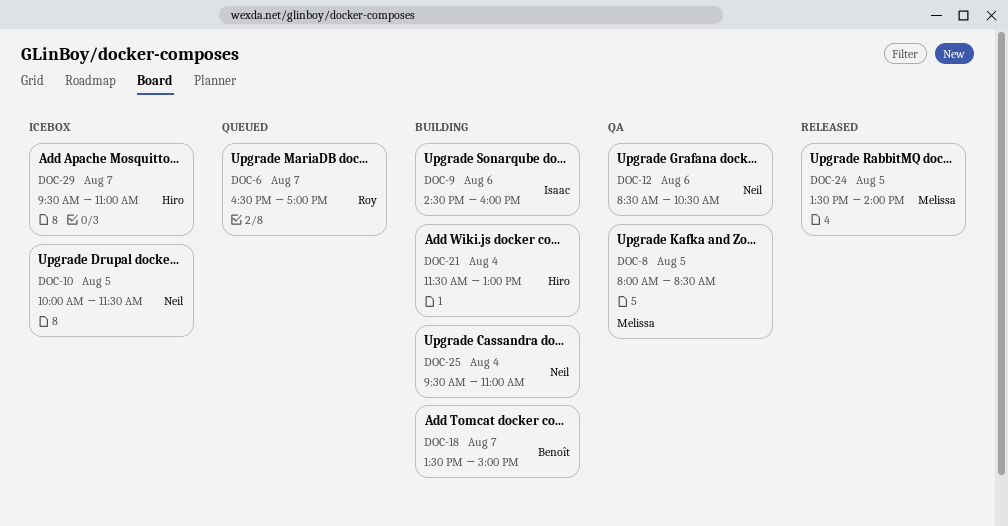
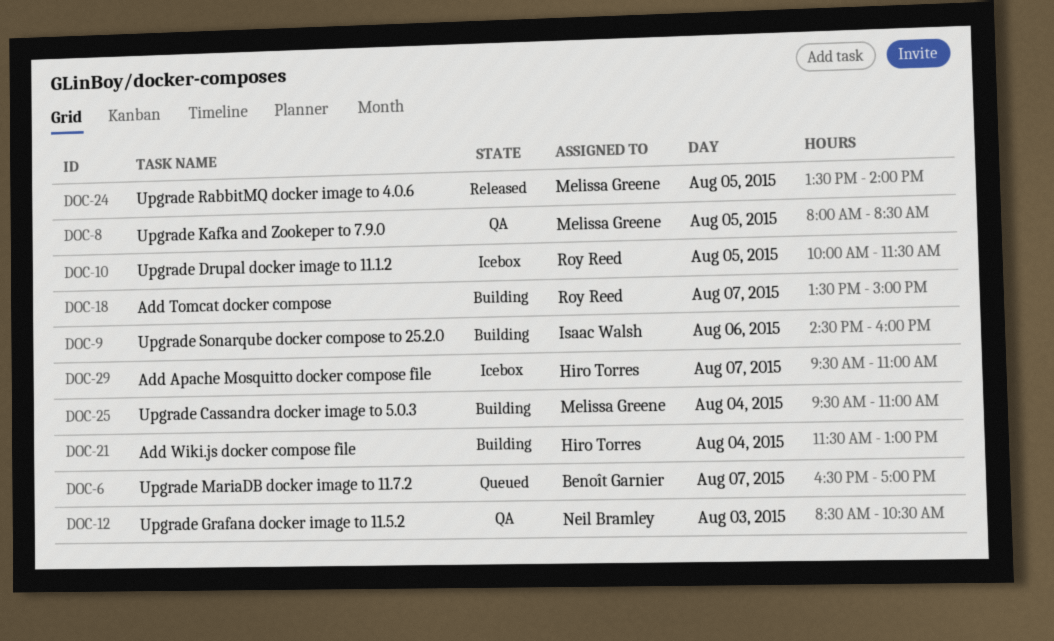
DOC-6, owner: Roy Reed -> Benoît Garnier
DOC-10, owner: Neil Bramley -> Roy Reed
DOC-12, day: Aug 6 -> Aug 3
DOC-18, owner: Benoît Garnier -> Roy Reed
DOC-25, owner: Neil Bramley -> Melissa Greene

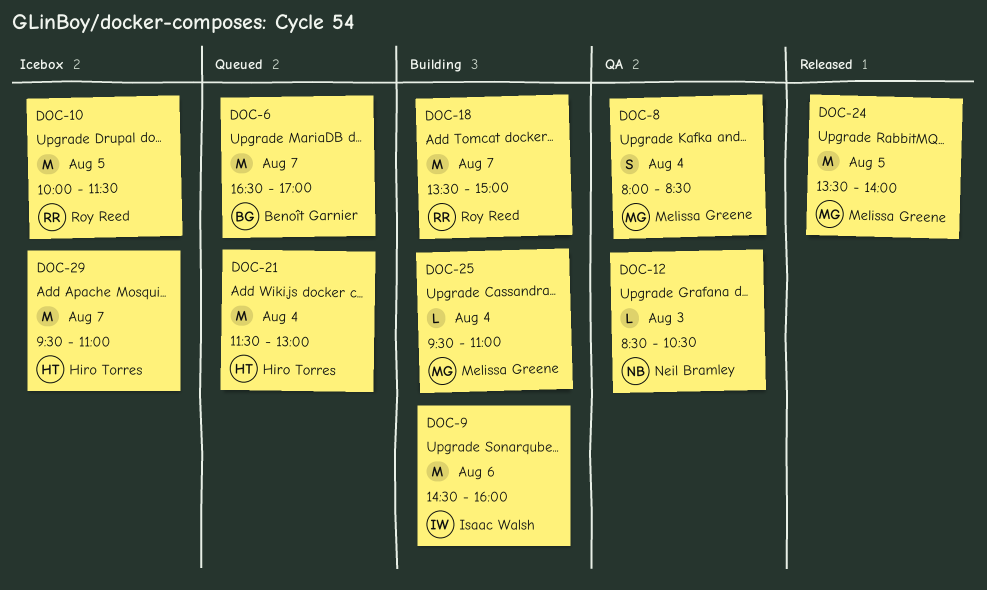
DOC-8, day: Aug 5 -> Aug 4
DOC-21, status: Building -> Queued

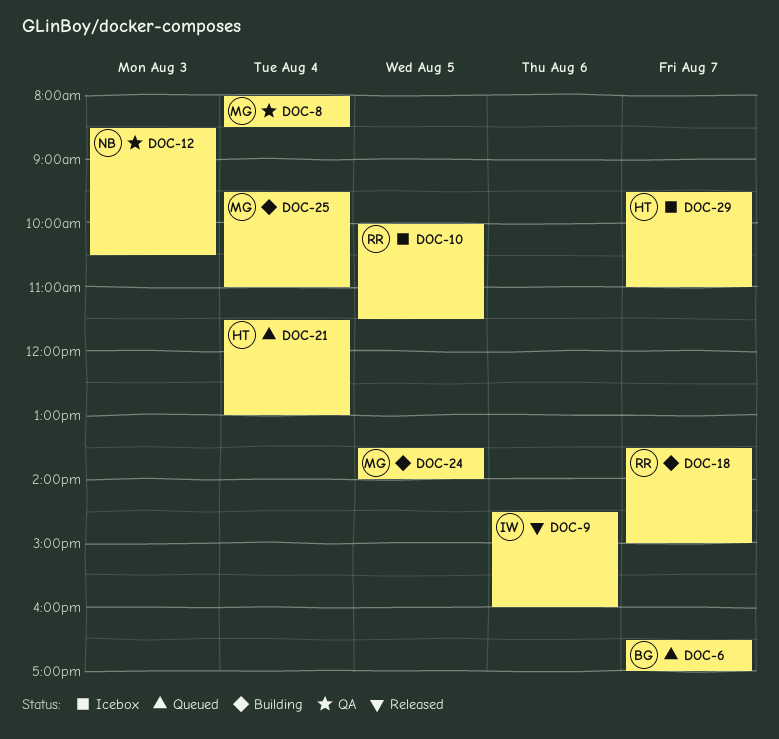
DOC-9, status: Building -> Released
DOC-24, status: Released -> Building

